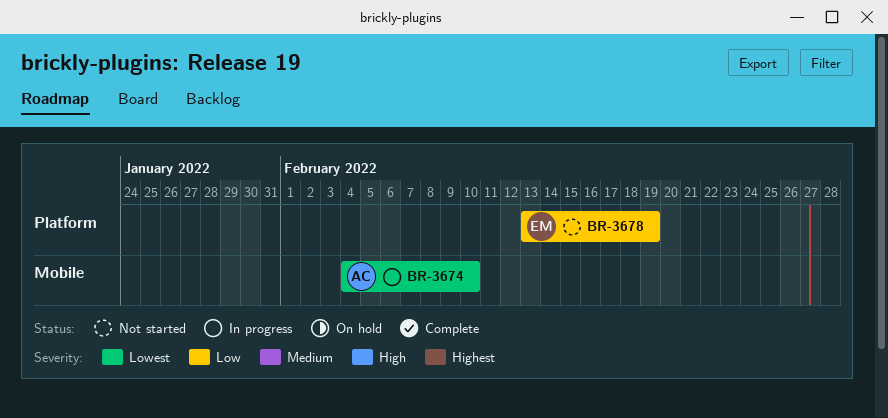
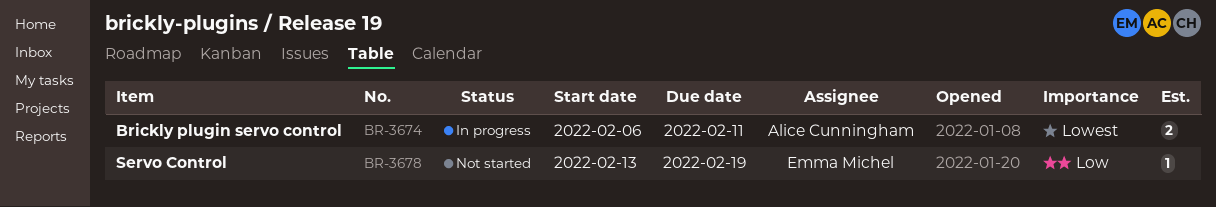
BR-3674, start: Feb 4 -> Feb 6
BR-3674, due: Feb 10 -> Feb 11

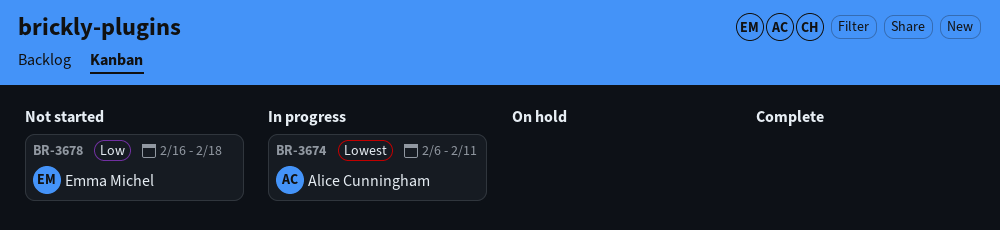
BR-3678, start: Feb 13 -> Feb 16
BR-3678, due: Feb 19 -> Feb 18

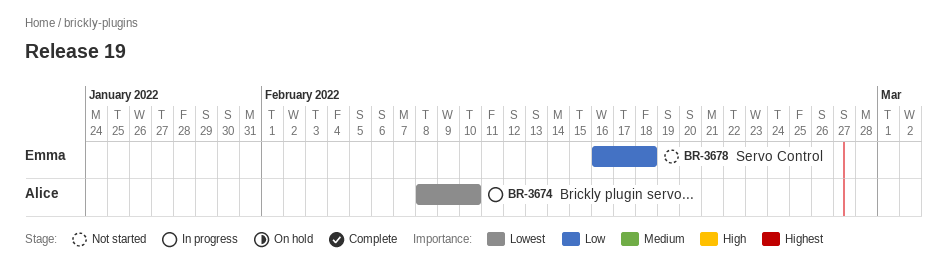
BR-3674, start: Feb 6 -> Feb 8
BR-3674, due: Feb 11 -> Feb 10

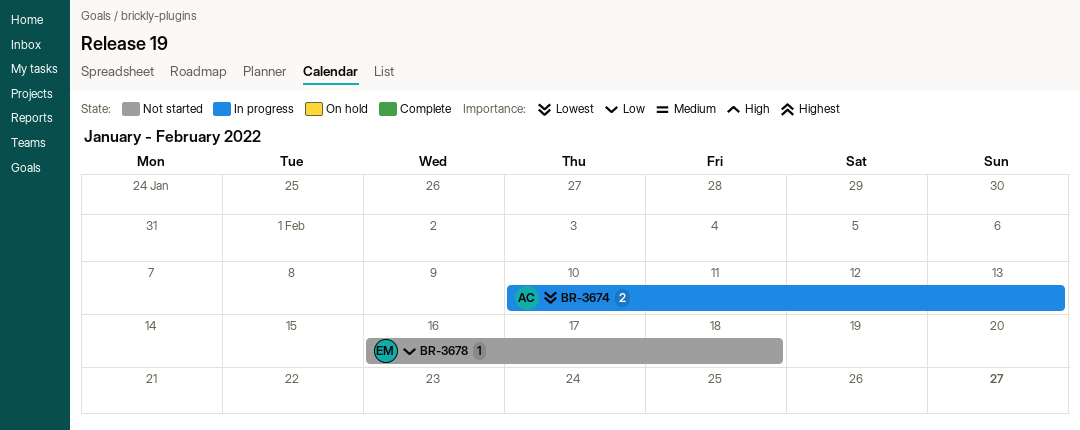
BR-3674, start: Feb 8 -> Feb 10
BR-3674, due: Feb 10 -> Feb 13

